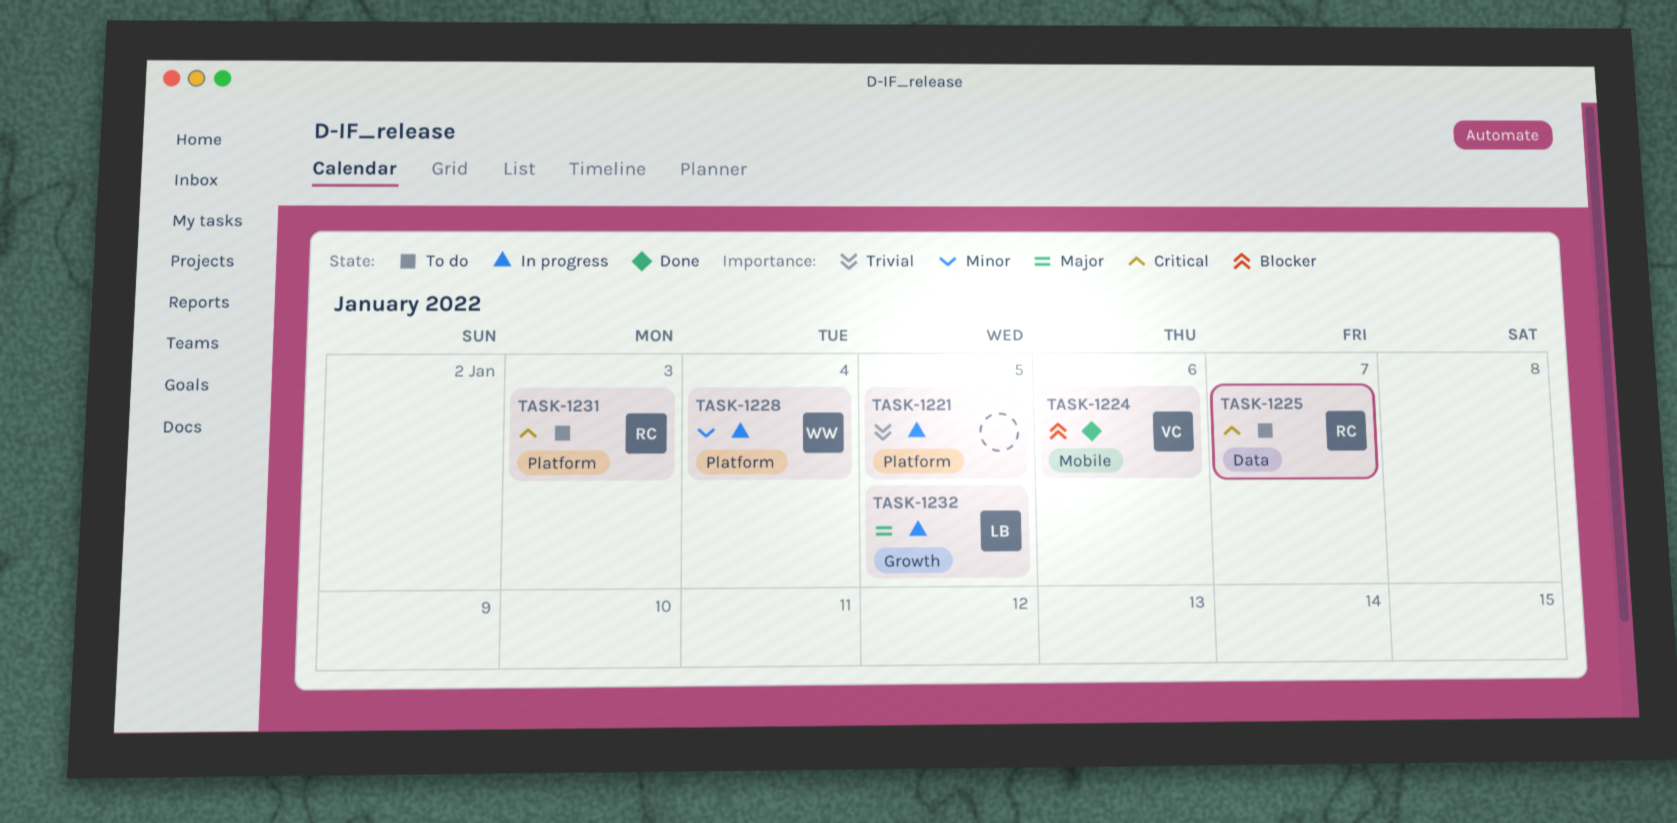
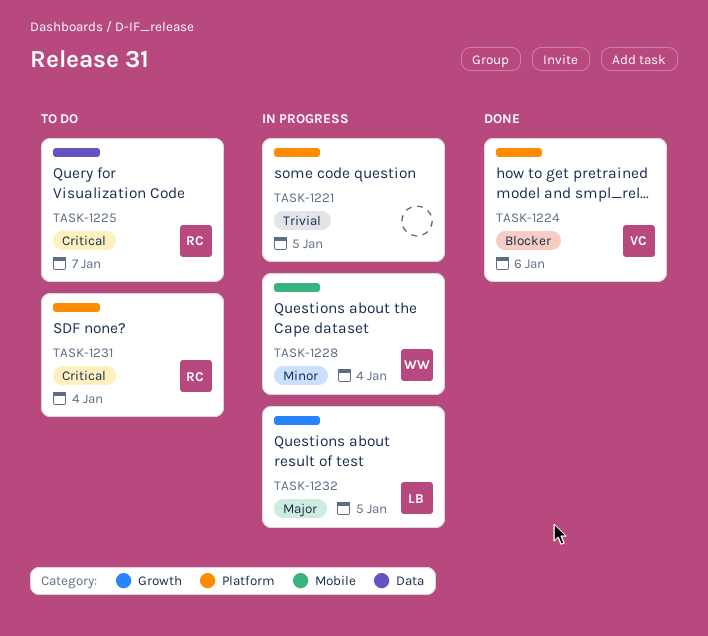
TASK-1224, label: Mobile -> Platform
TASK-1228, label: Platform -> Mobile
TASK-1231, due: Jan 3 -> Jan 4

